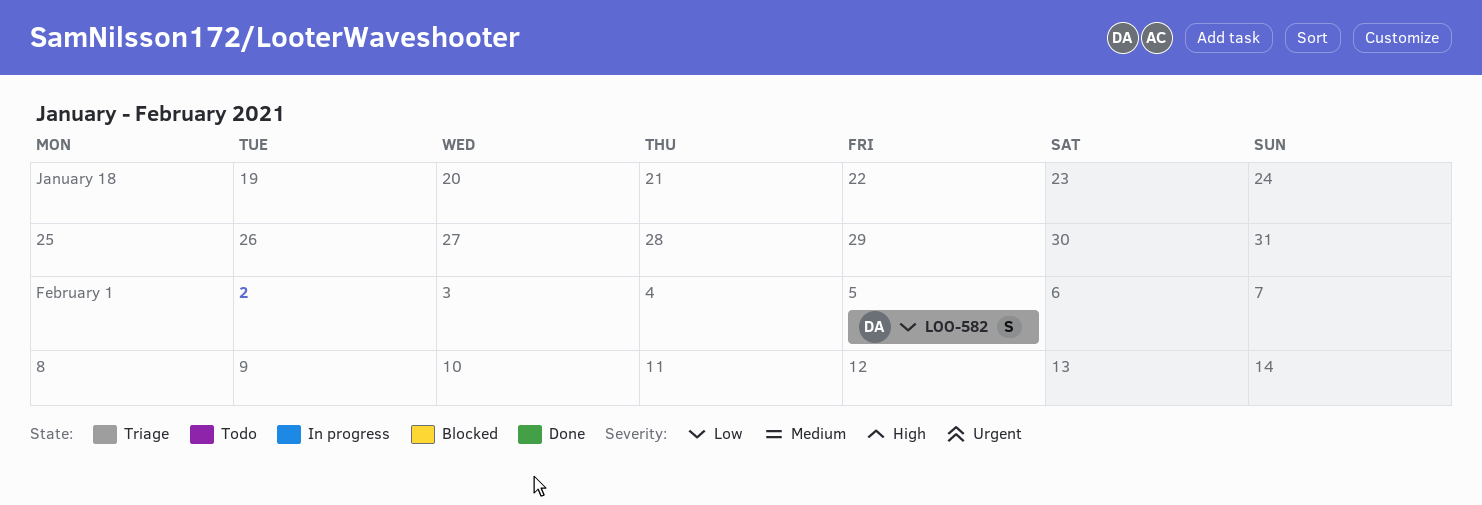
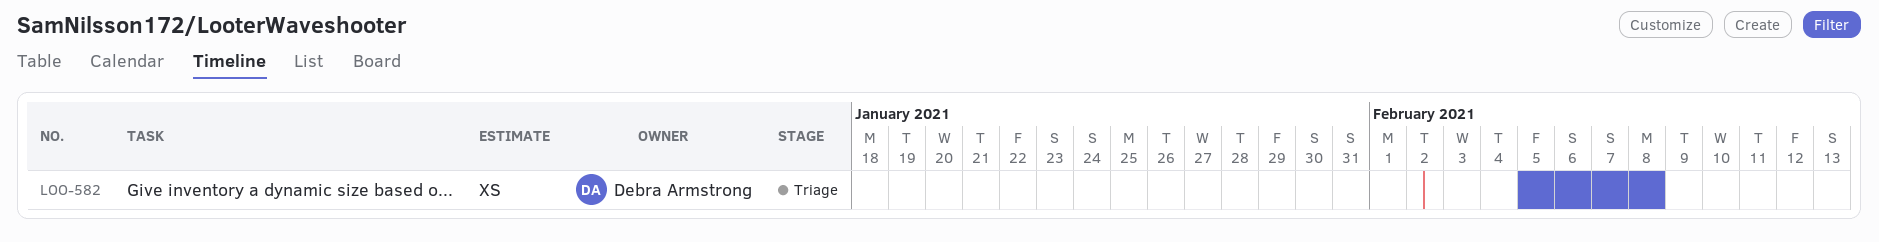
LOO-582, estimate: S -> XS
LOO-582, due: Feb 5 -> Feb 8

